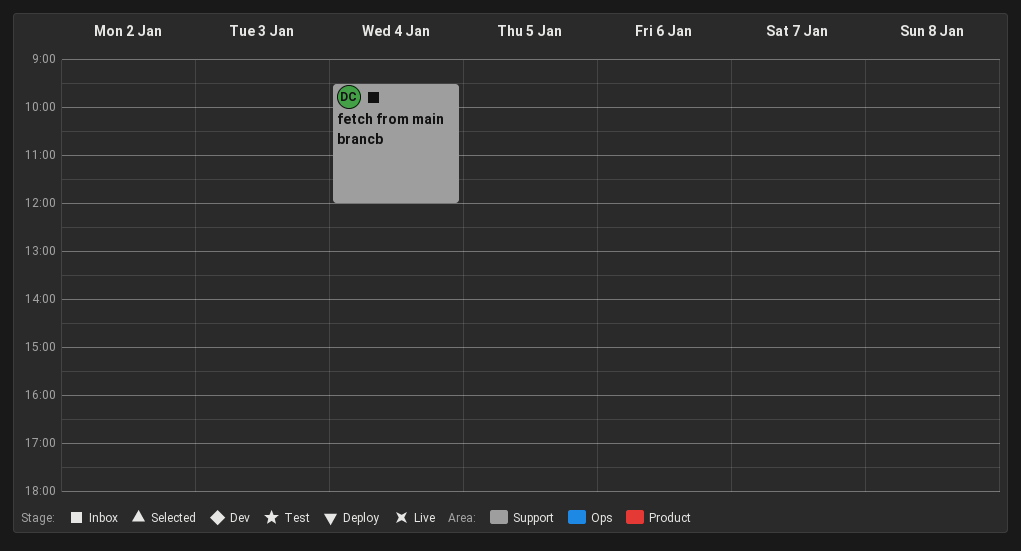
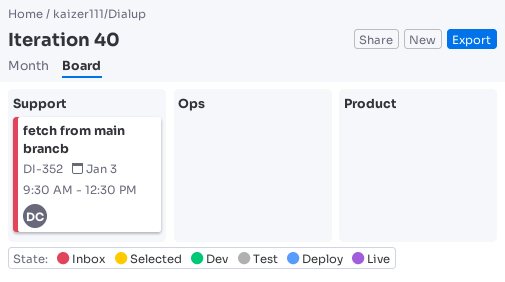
fetch from main brancb, day: Jan 4 -> Jan 3
fetch from main brancb, ends: 12:00 -> 12:30

